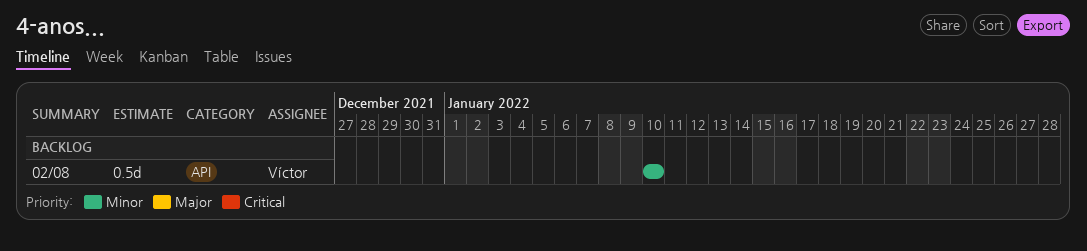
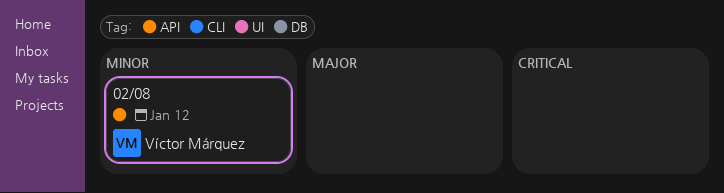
02/08, due: Jan 10 -> Jan 12

